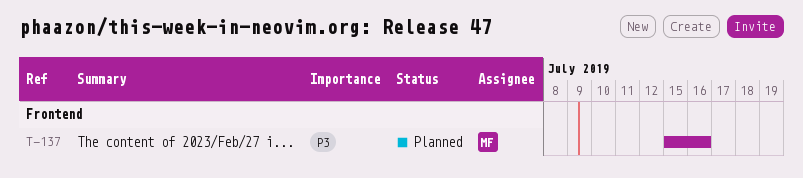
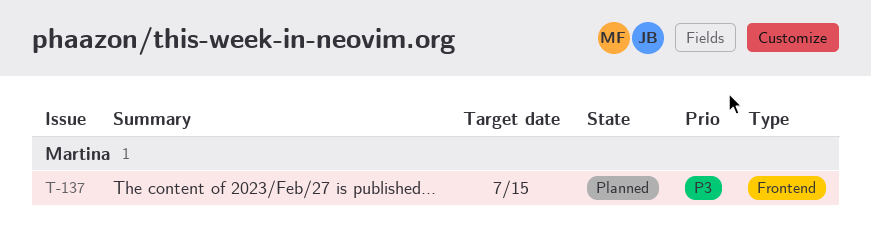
T-137, due: Jul 16 -> Jul 15

